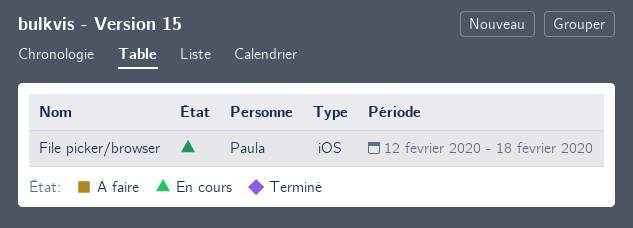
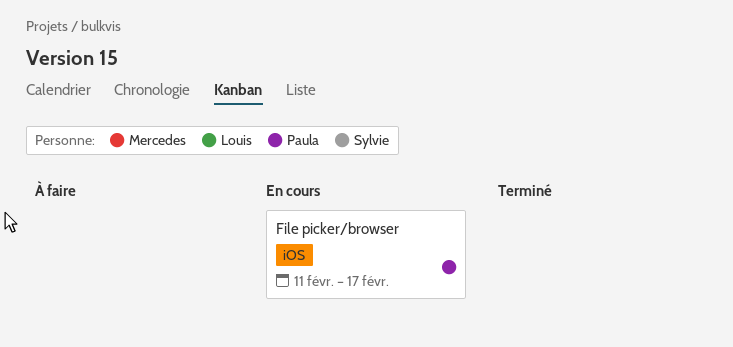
File picker/browser, start: Feb 12 -> Feb 11
File picker/browser, due: Feb 18 -> Feb 17

